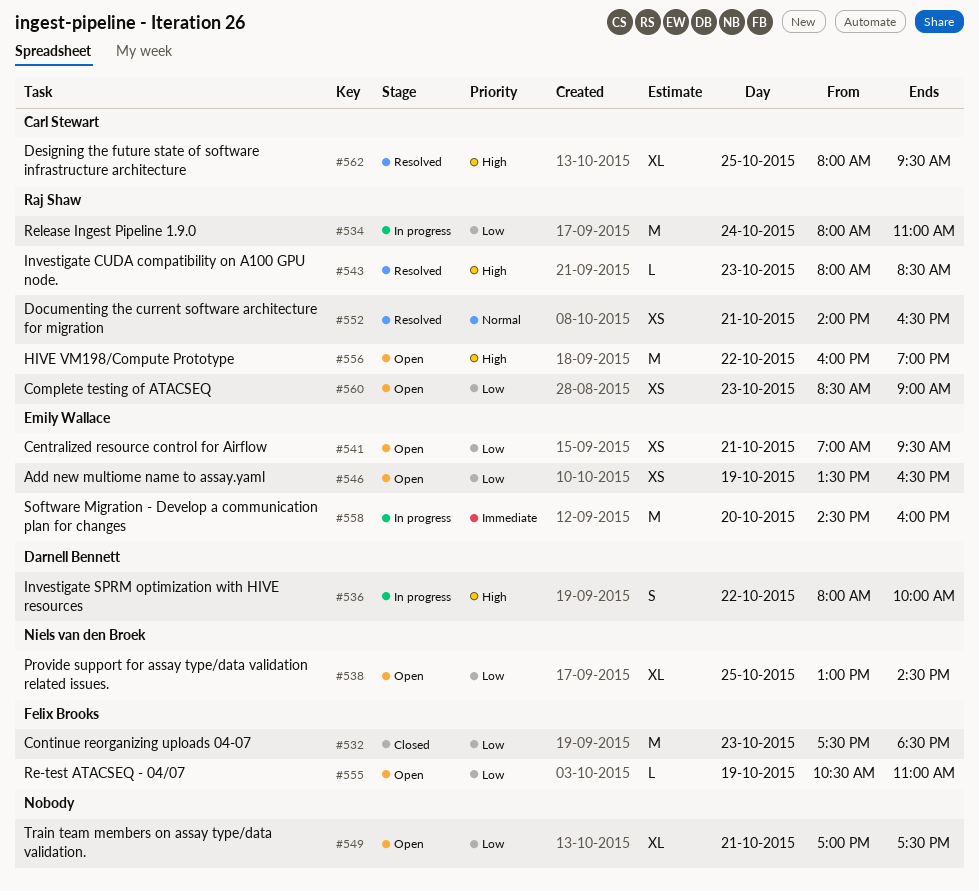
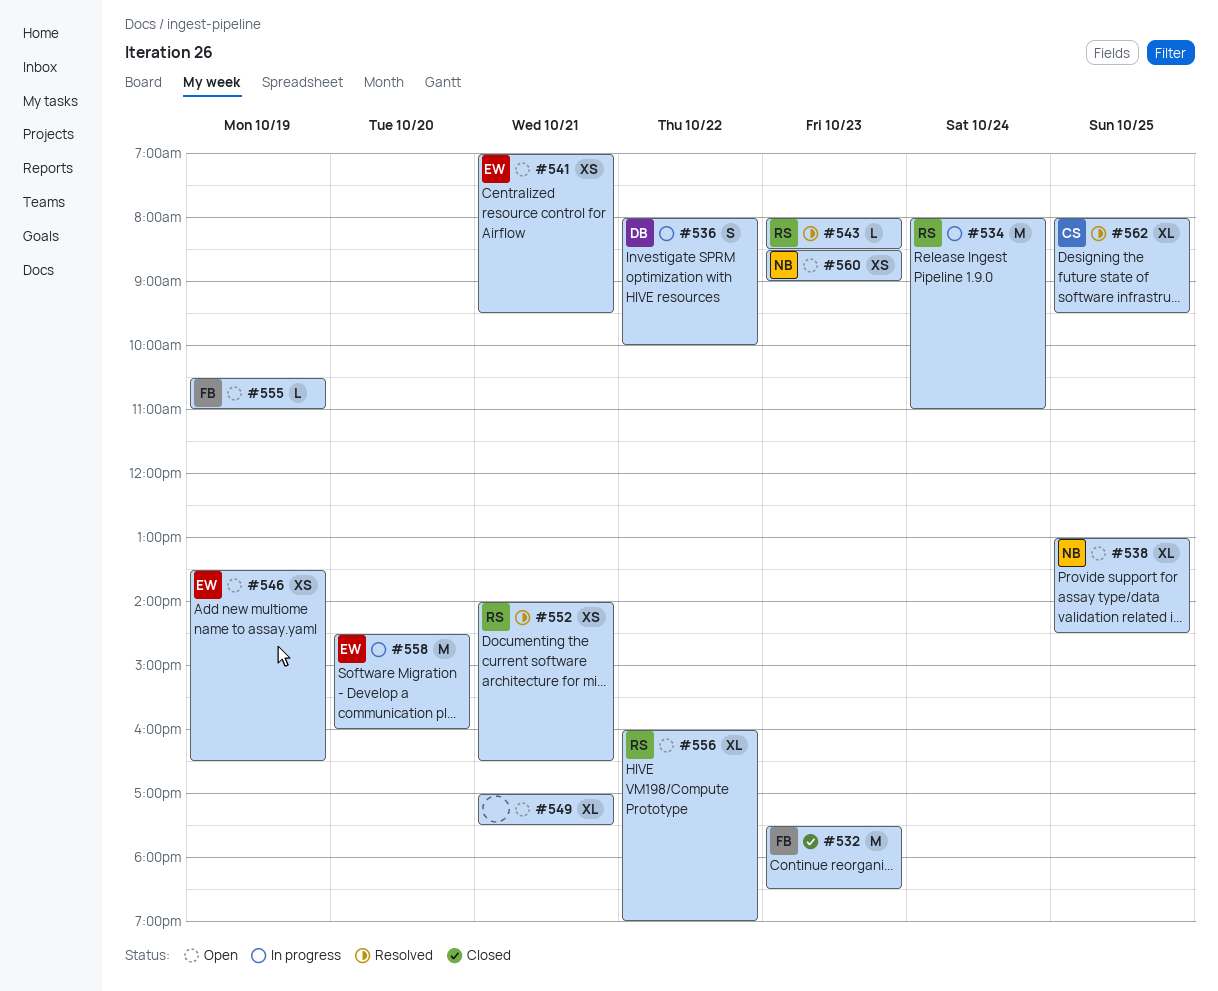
#556, estimate: M -> XL
#560, owner: Raj Shaw -> Niels van den Broek

